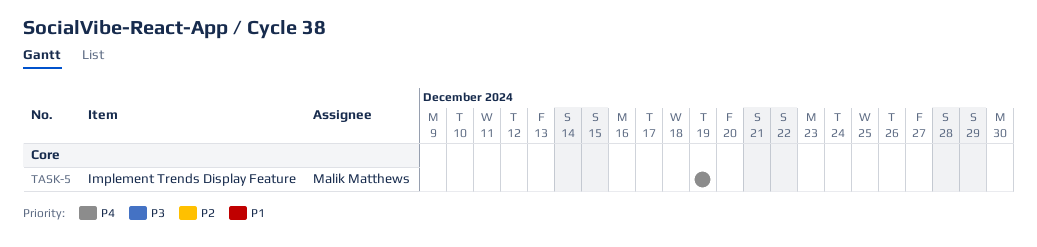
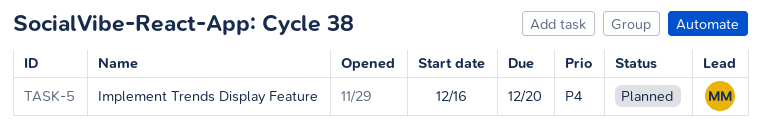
TASK-5, start: Dec 19 -> Dec 16
TASK-5, due: Dec 19 -> Dec 20

